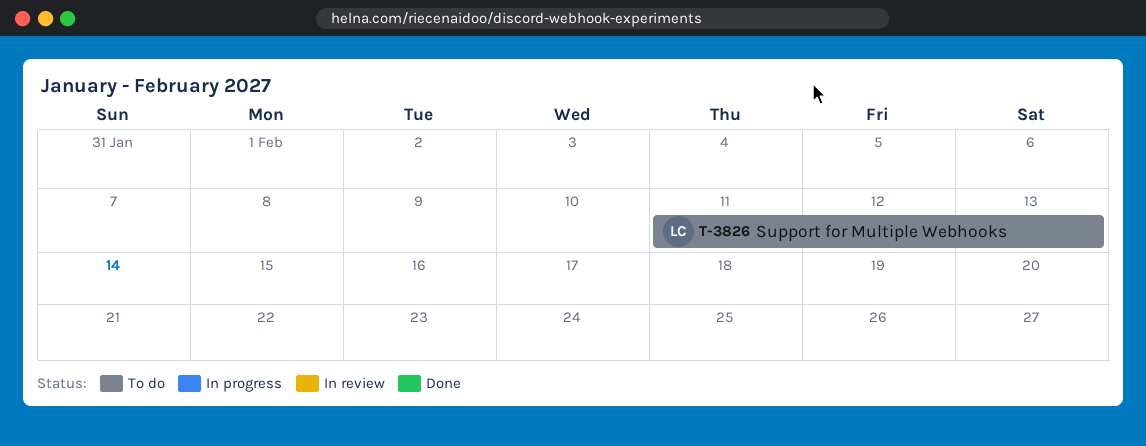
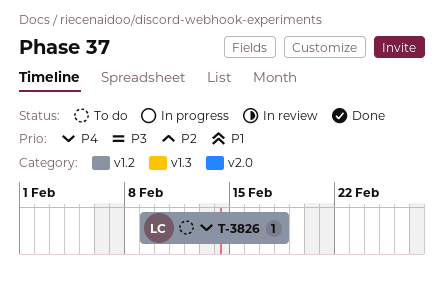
T-3826, start: Feb 11 -> Feb 9
T-3826, due: Feb 13 -> Feb 18

